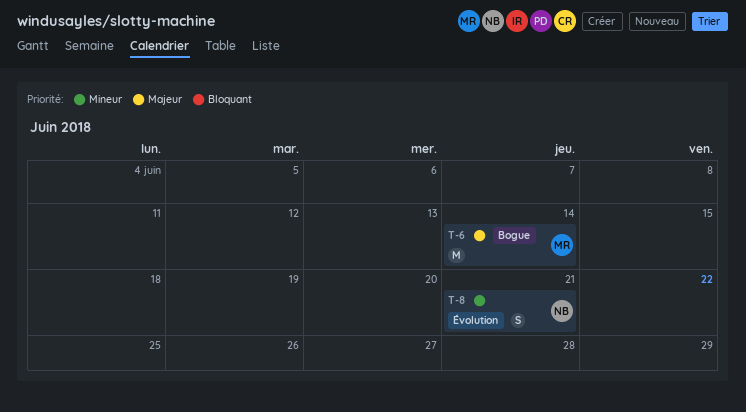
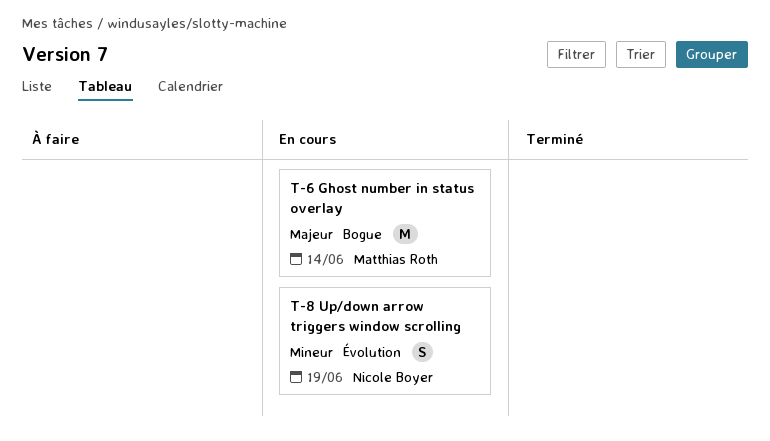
T-8, due: Jun 21 -> Jun 19

